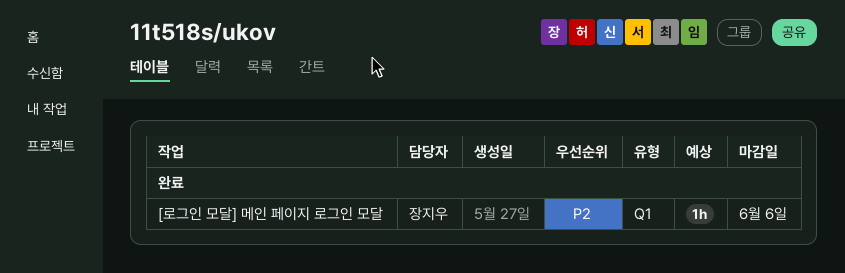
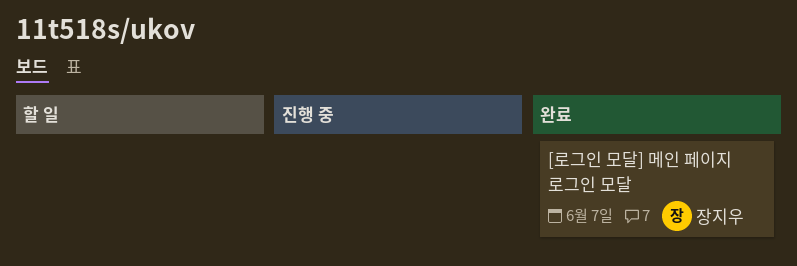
[로그인 모달] 메인 페이지 로그인 모달, due: Jun 6 -> Jun 7

